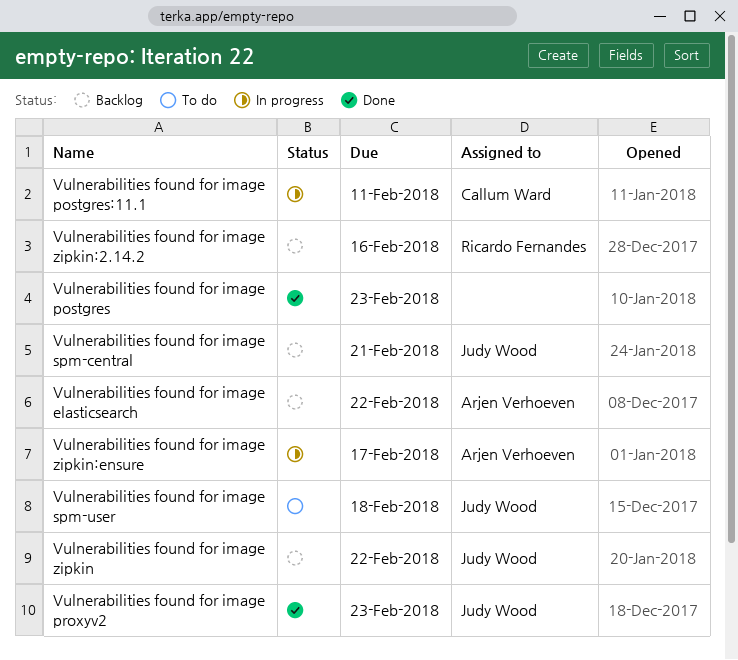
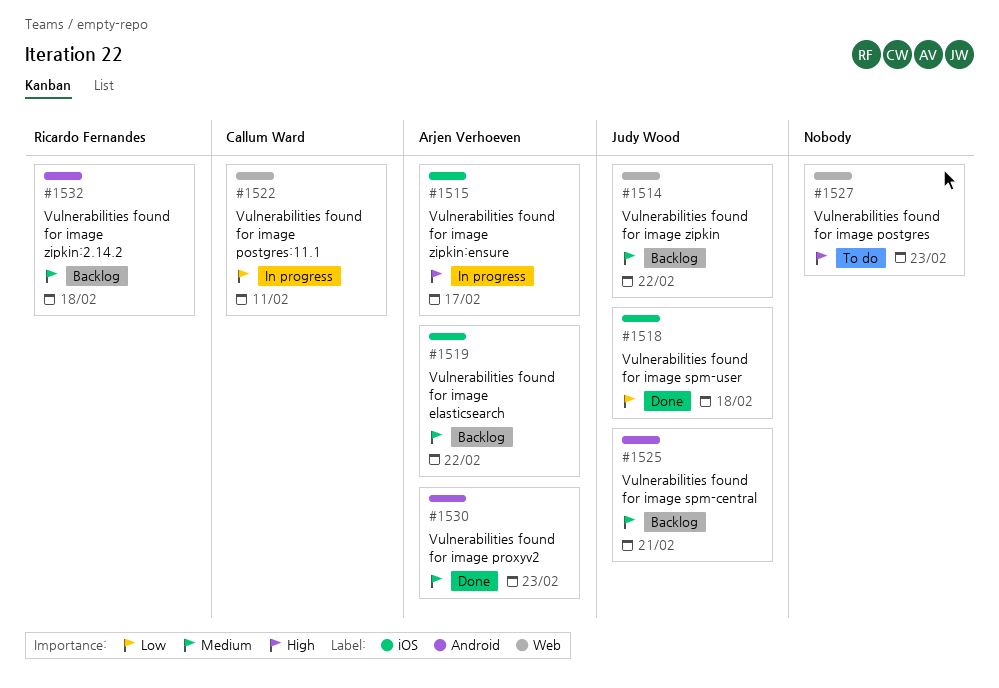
Vulnerabilities found for image postgres, status: Done -> To do
Vulnerabilities found for image proxyv2, owner: Judy Wood -> Arjen Verhoeven
Vulnerabilities found for image spm-user, status: To do -> Done
Vulnerabilities found for image zipkin:2.14.2, due: Feb 16 -> Feb 18

